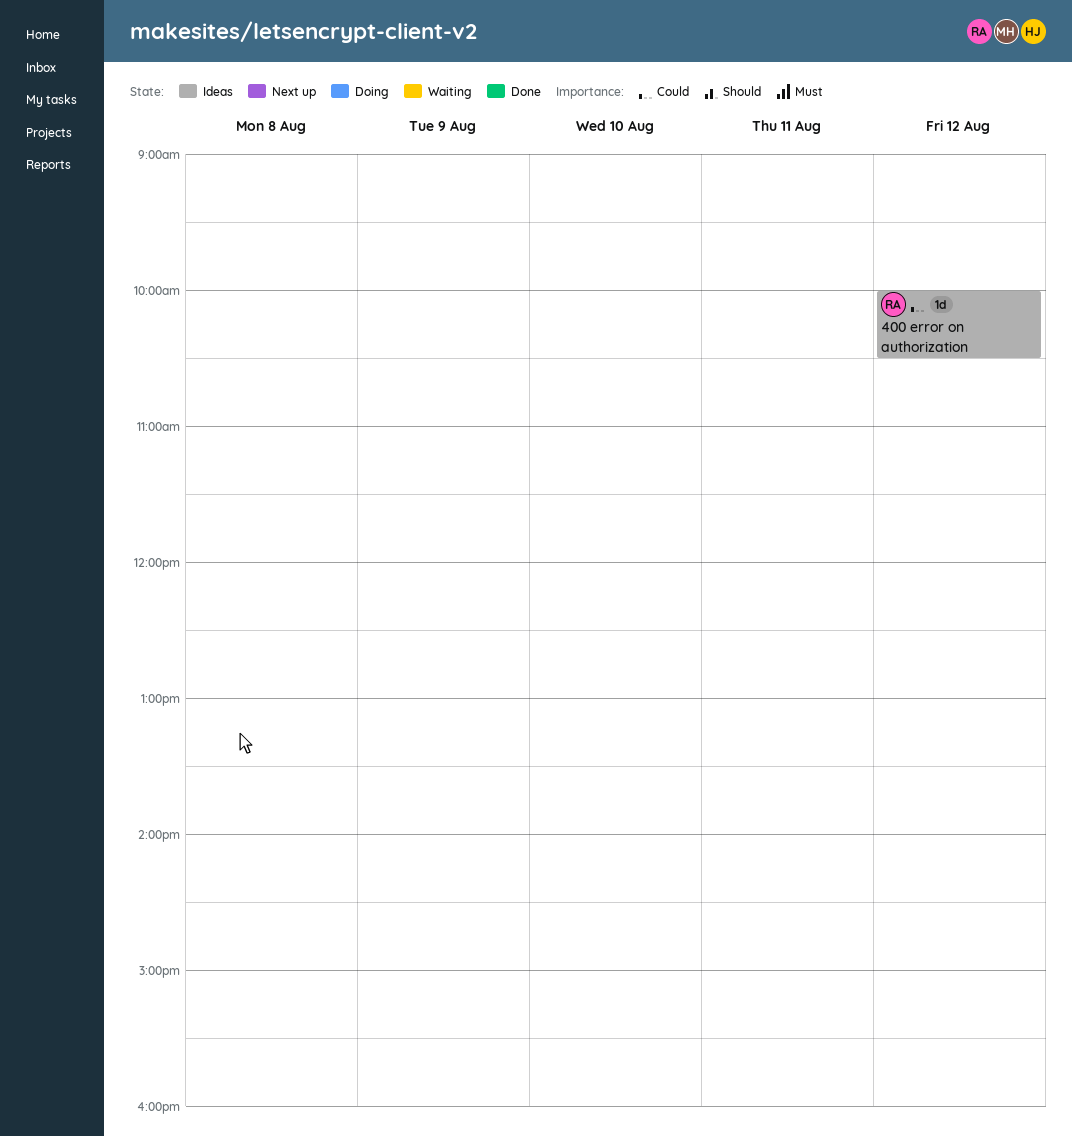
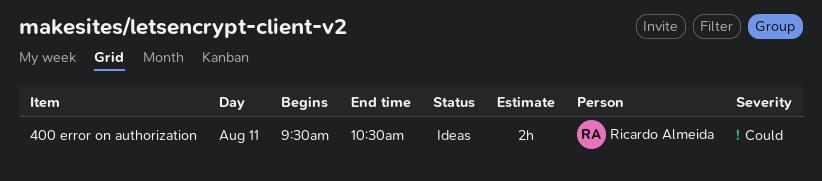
400 error on authorization, estimate: 1d -> 2h
400 error on authorization, day: Aug 12 -> Aug 11
400 error on authorization, begins: 10:00 -> 09:30

